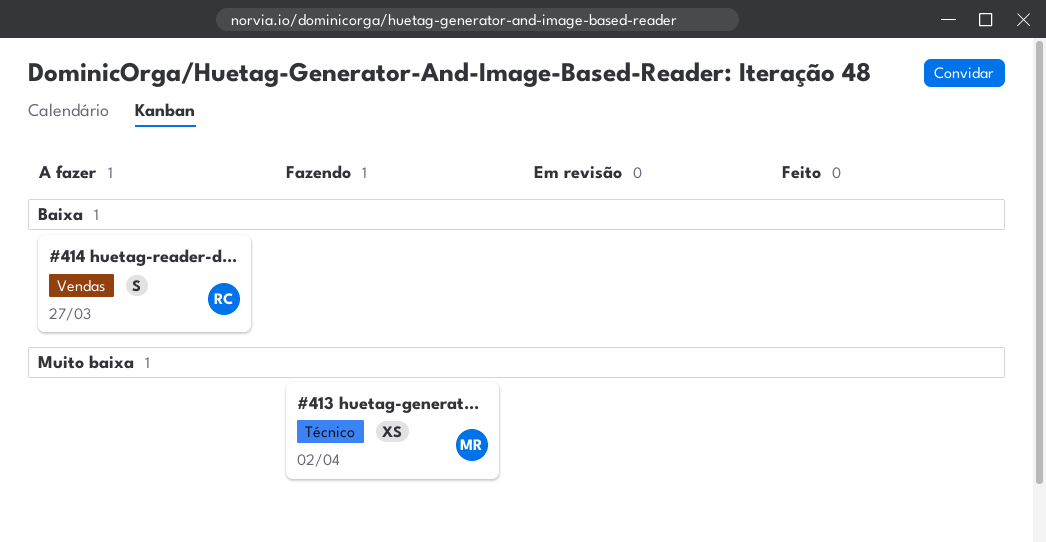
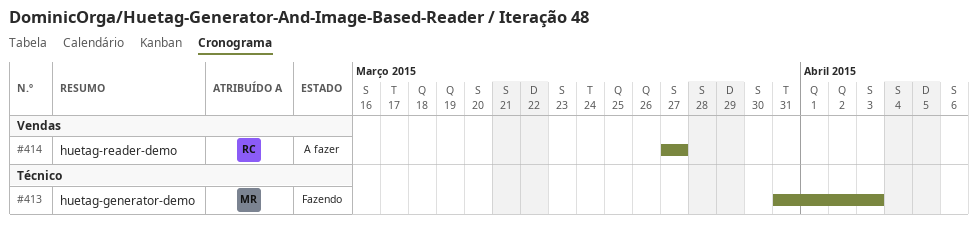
#413, due: Apr 2 -> Apr 3

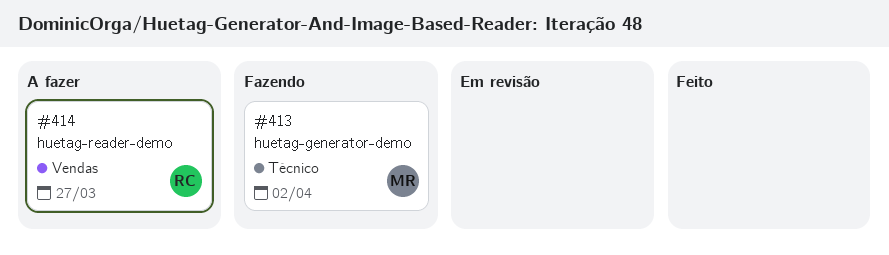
#413, due: Apr 3 -> Apr 2

